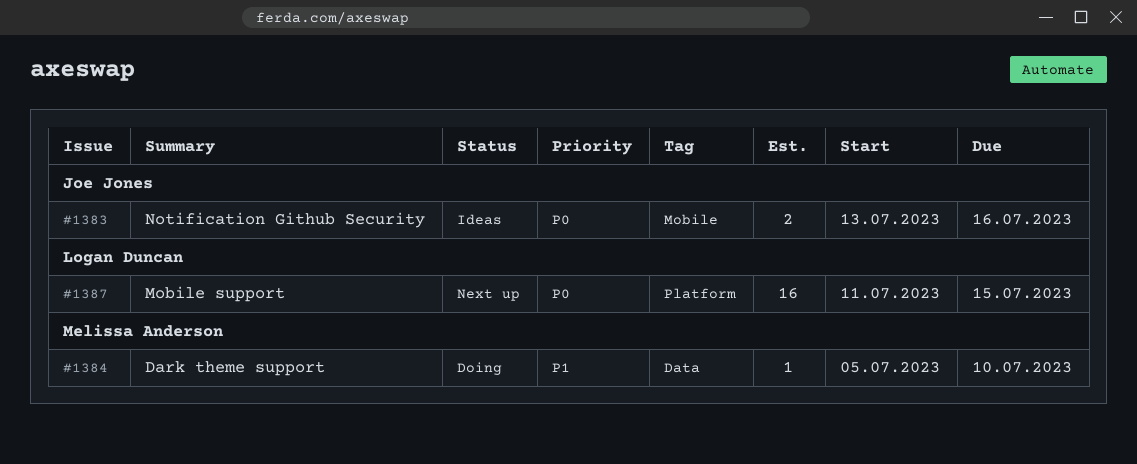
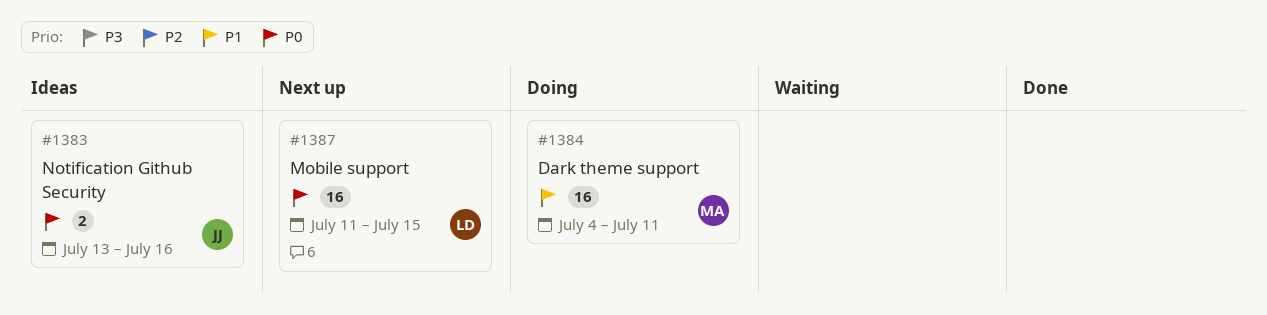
#1384, estimate: 1 -> 16
#1384, start: Jul 5 -> Jul 4
#1384, due: Jul 10 -> Jul 11

